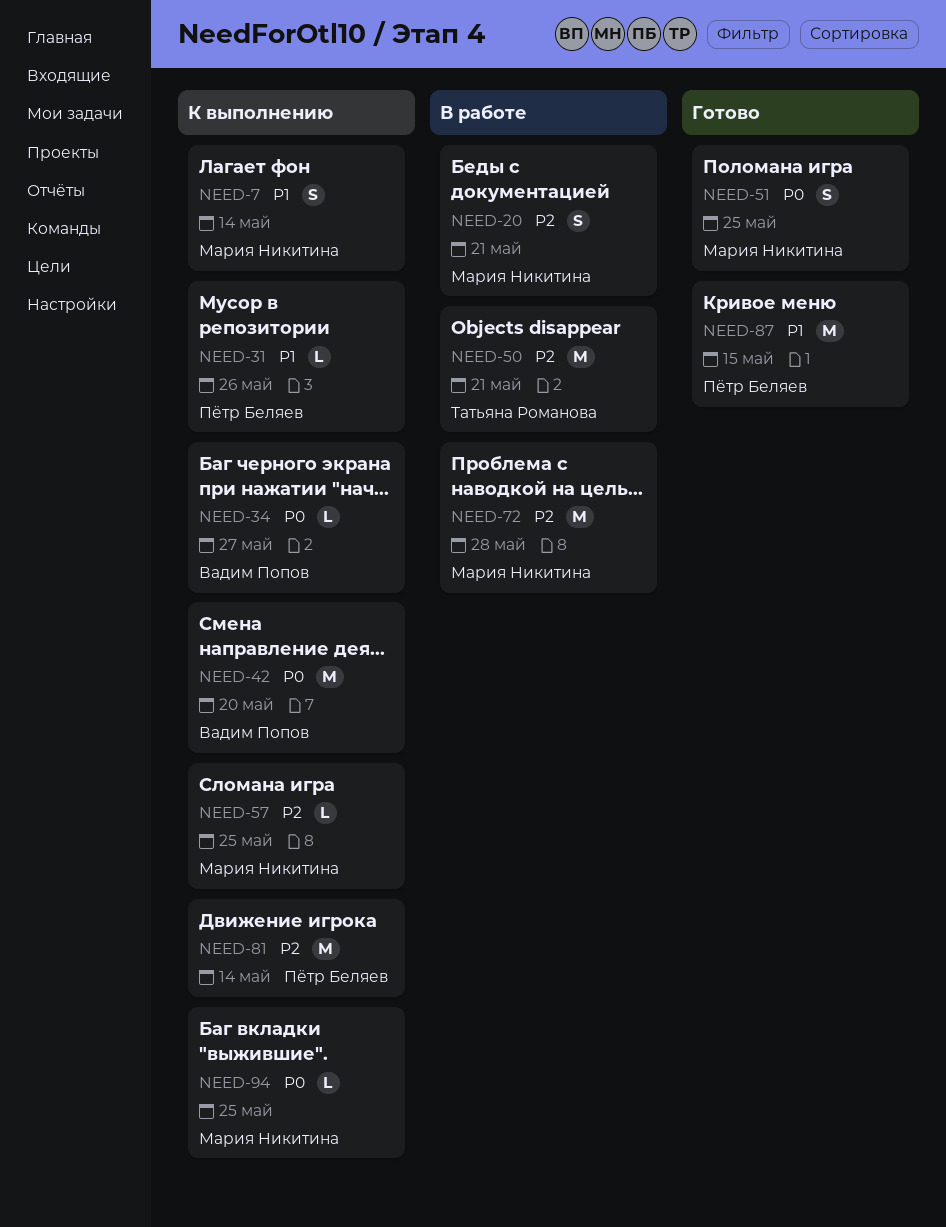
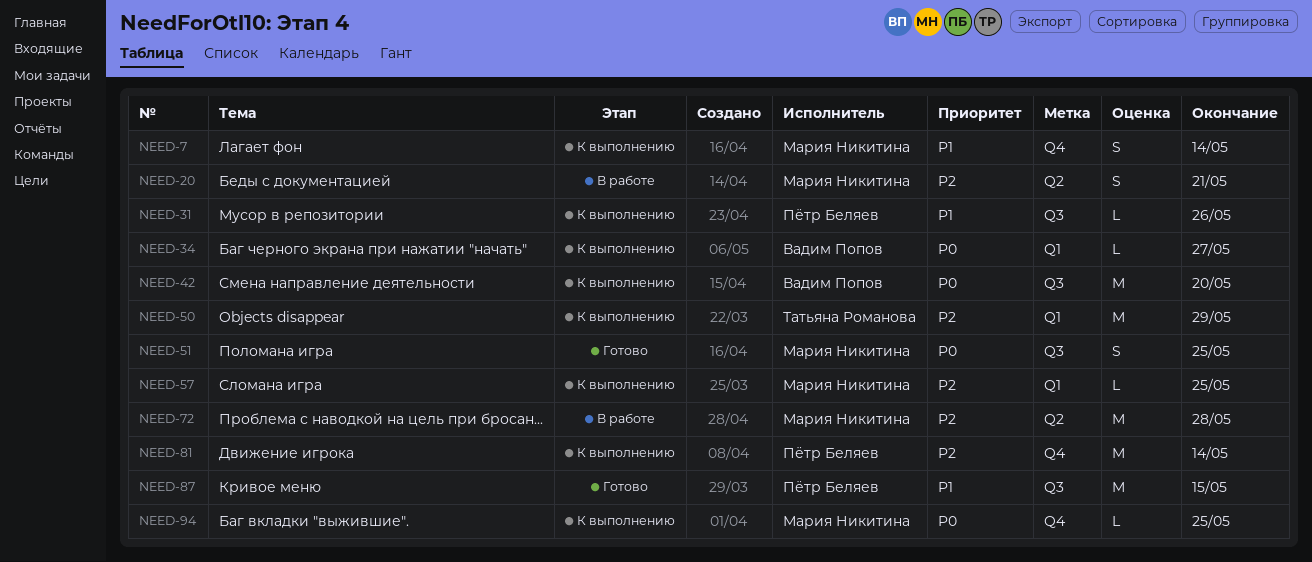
NEED-50, status: В работе -> К выполнению
NEED-50, due: May 21 -> May 29

